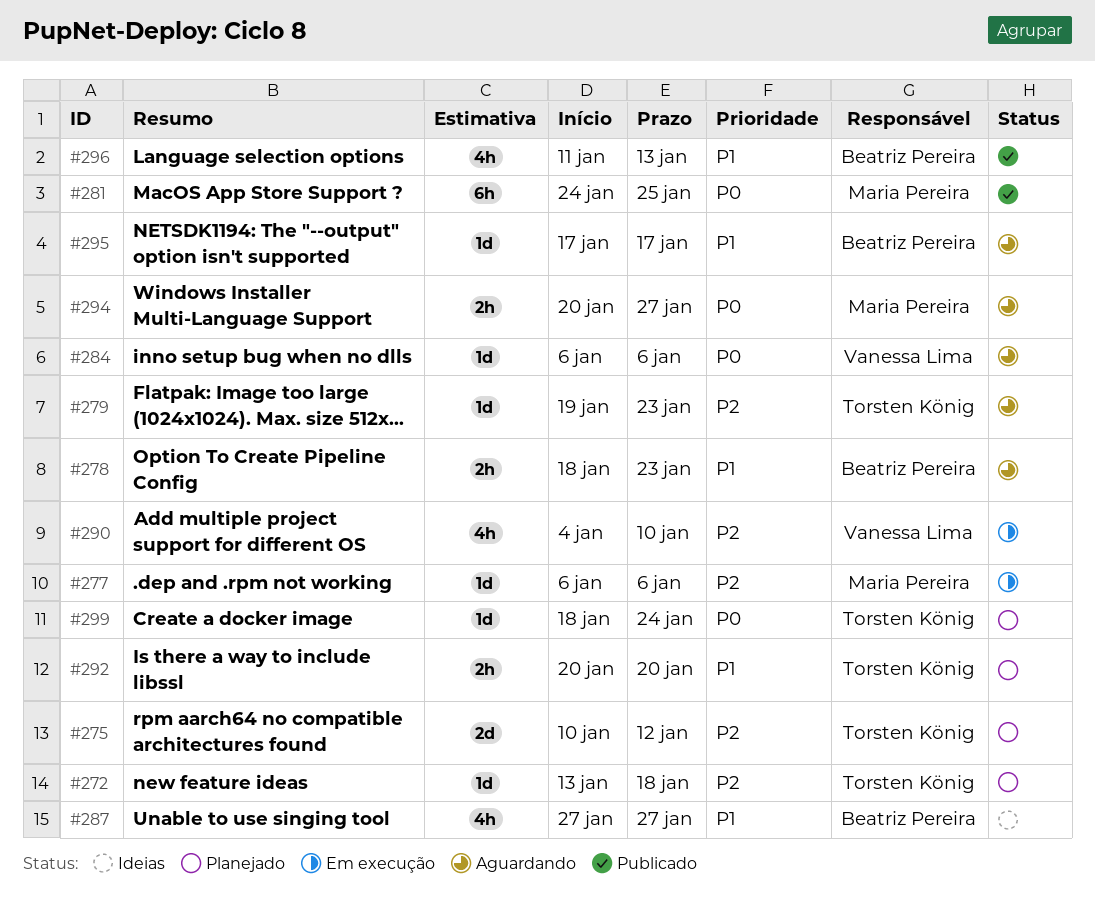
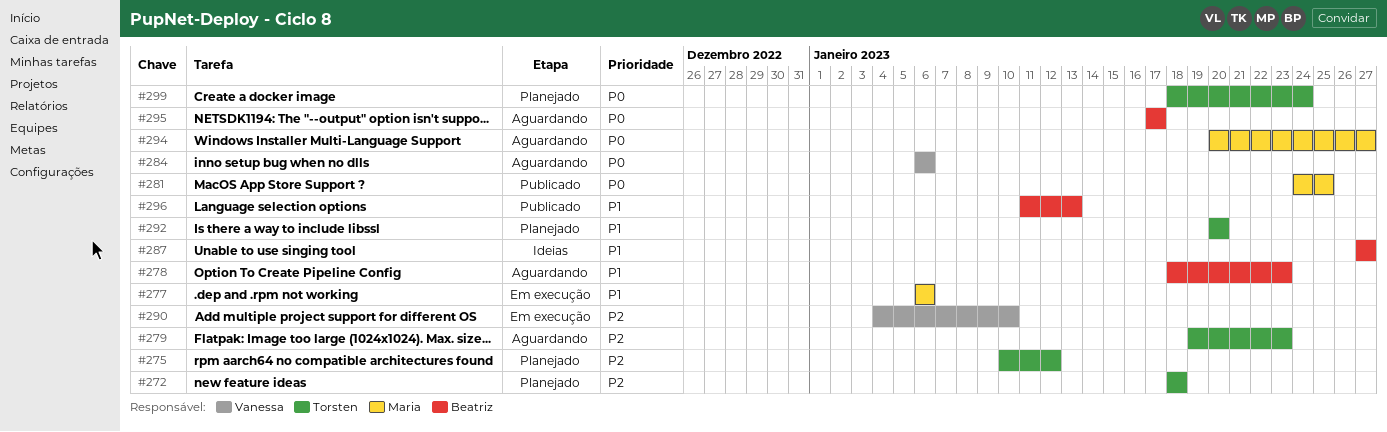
#272, start: Jan 13 -> Jan 18
#277, priority: P2 -> P1
#295, priority: P1 -> P0

